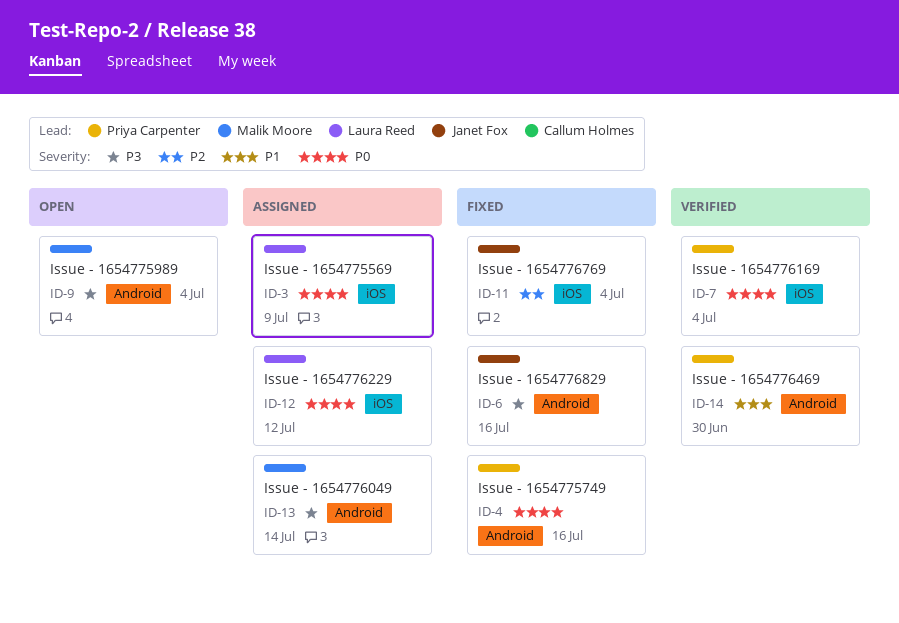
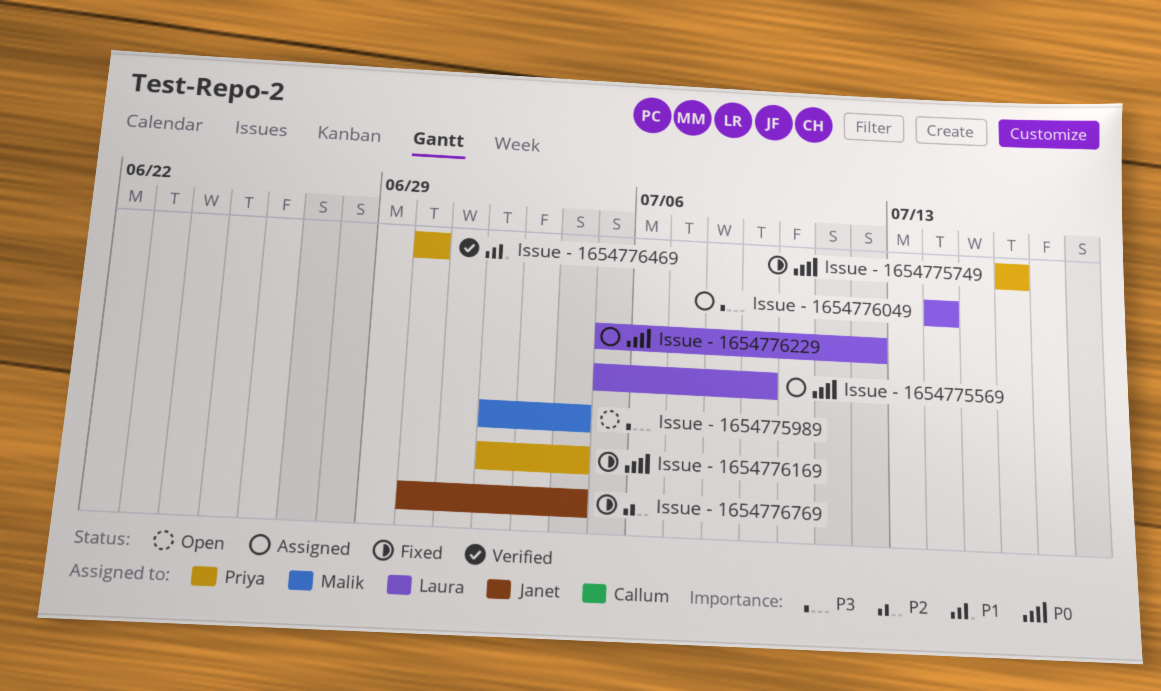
Issue - 1654776049, owner: Malik Moore -> Laura Reed
Issue - 1654776169, status: Verified -> Fixed
Issue - 1654776829: present -> none

